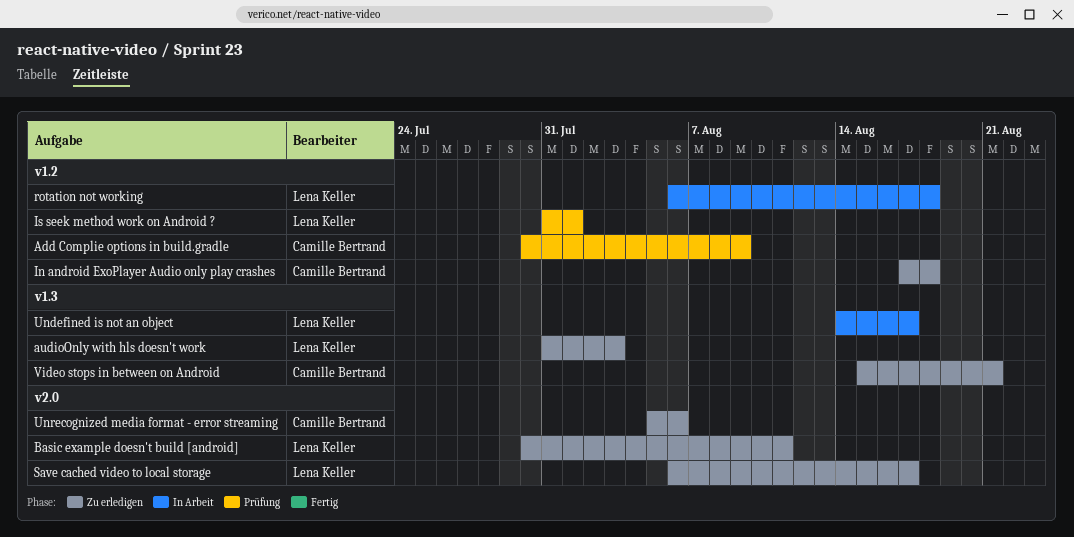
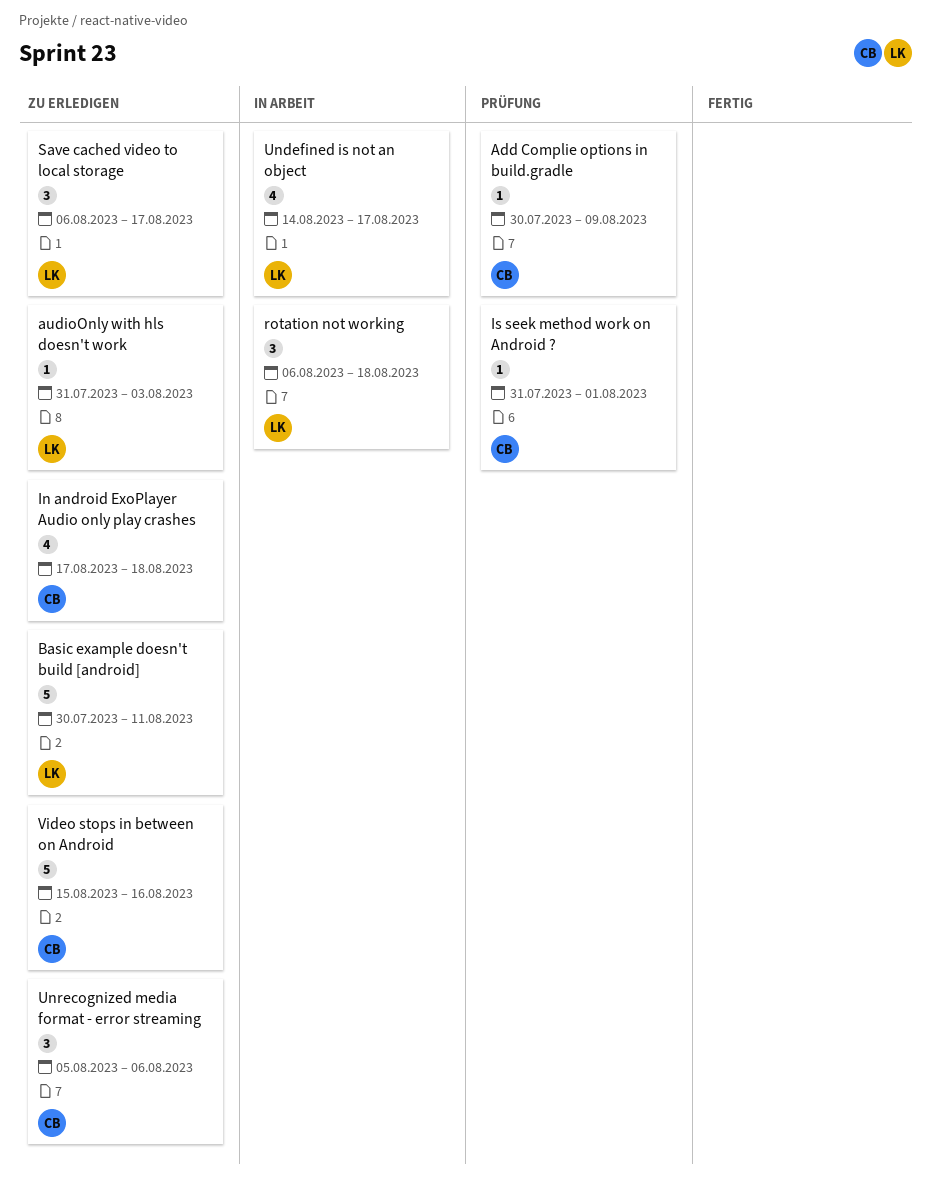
Is seek method work on Android ?, owner: Lena Keller -> Camille Bertrand
Video stops in between on Android, due: Aug 21 -> Aug 16

